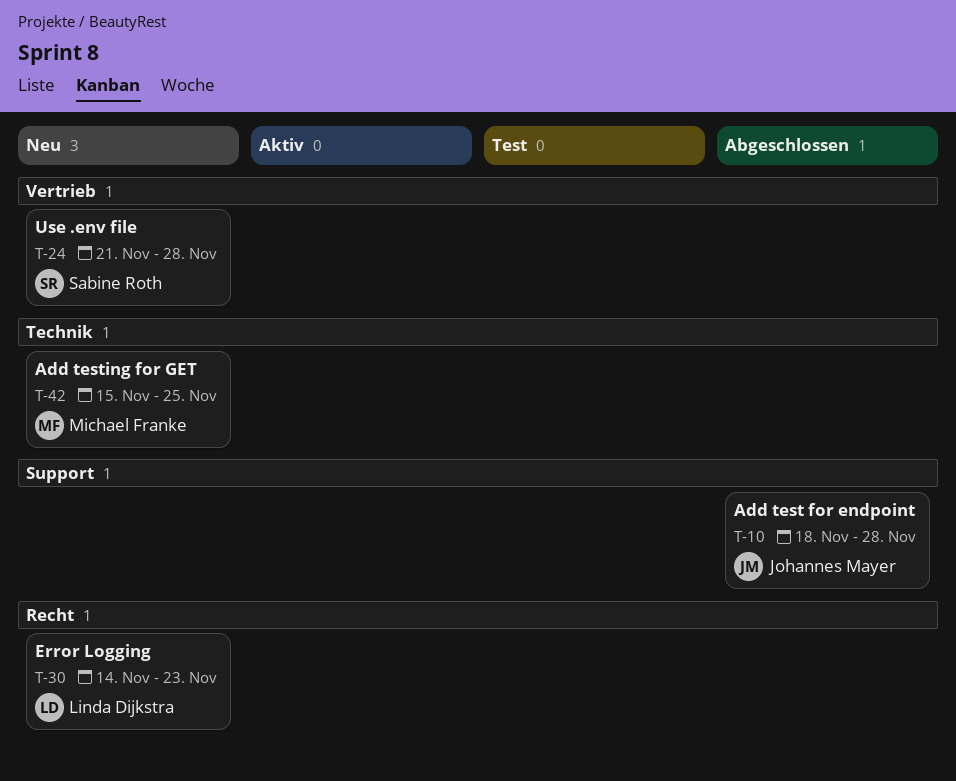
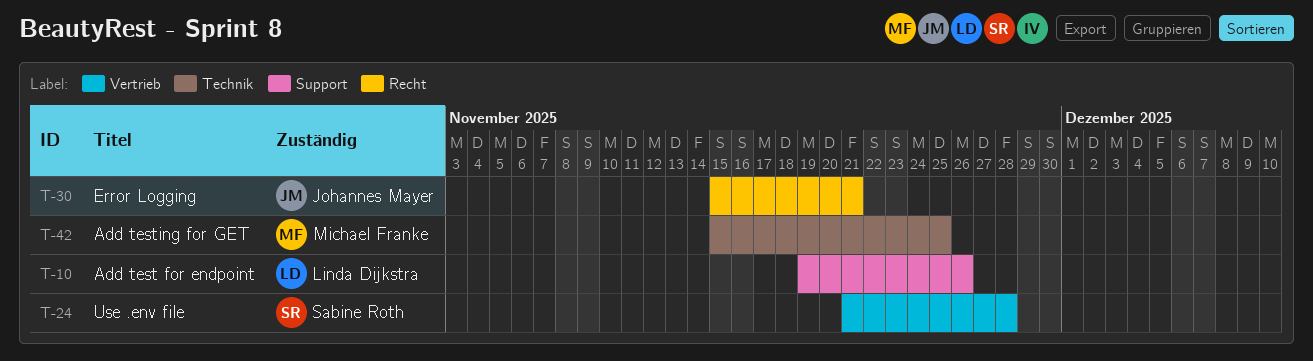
T-10, owner: Johannes Mayer -> Linda Dijkstra
T-10, start: Nov 18 -> Nov 19
T-10, due: Nov 28 -> Nov 26
T-30, owner: Linda Dijkstra -> Johannes Mayer
T-30, start: Nov 14 -> Nov 15
T-30, due: Nov 23 -> Nov 21

